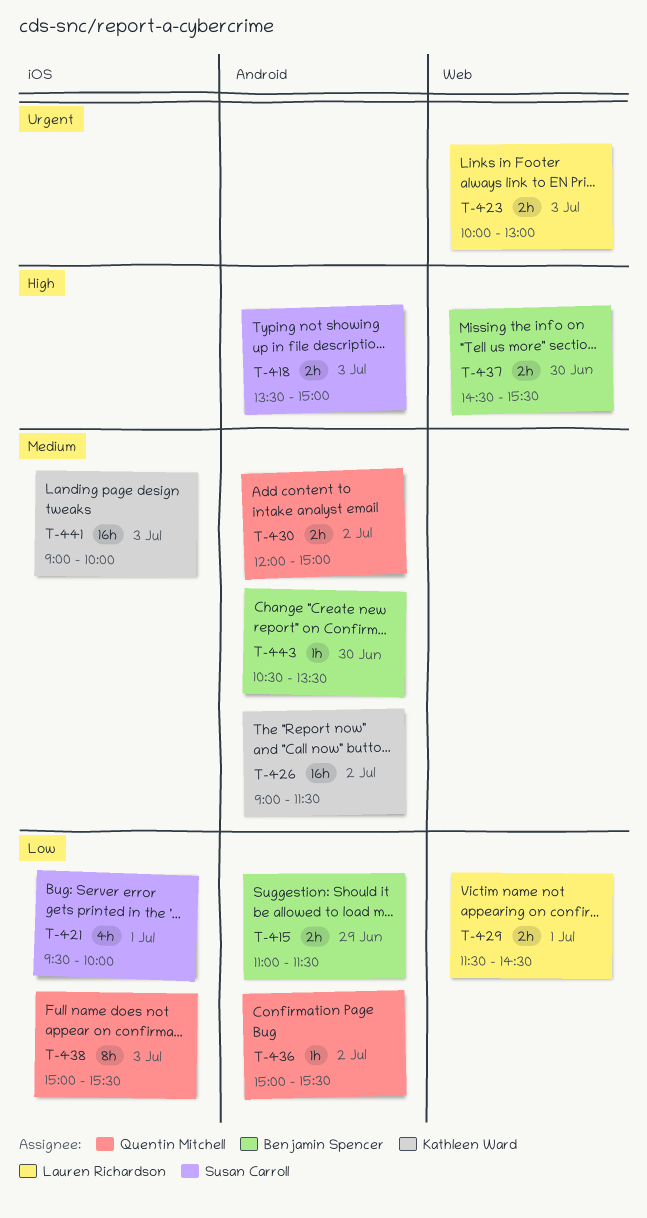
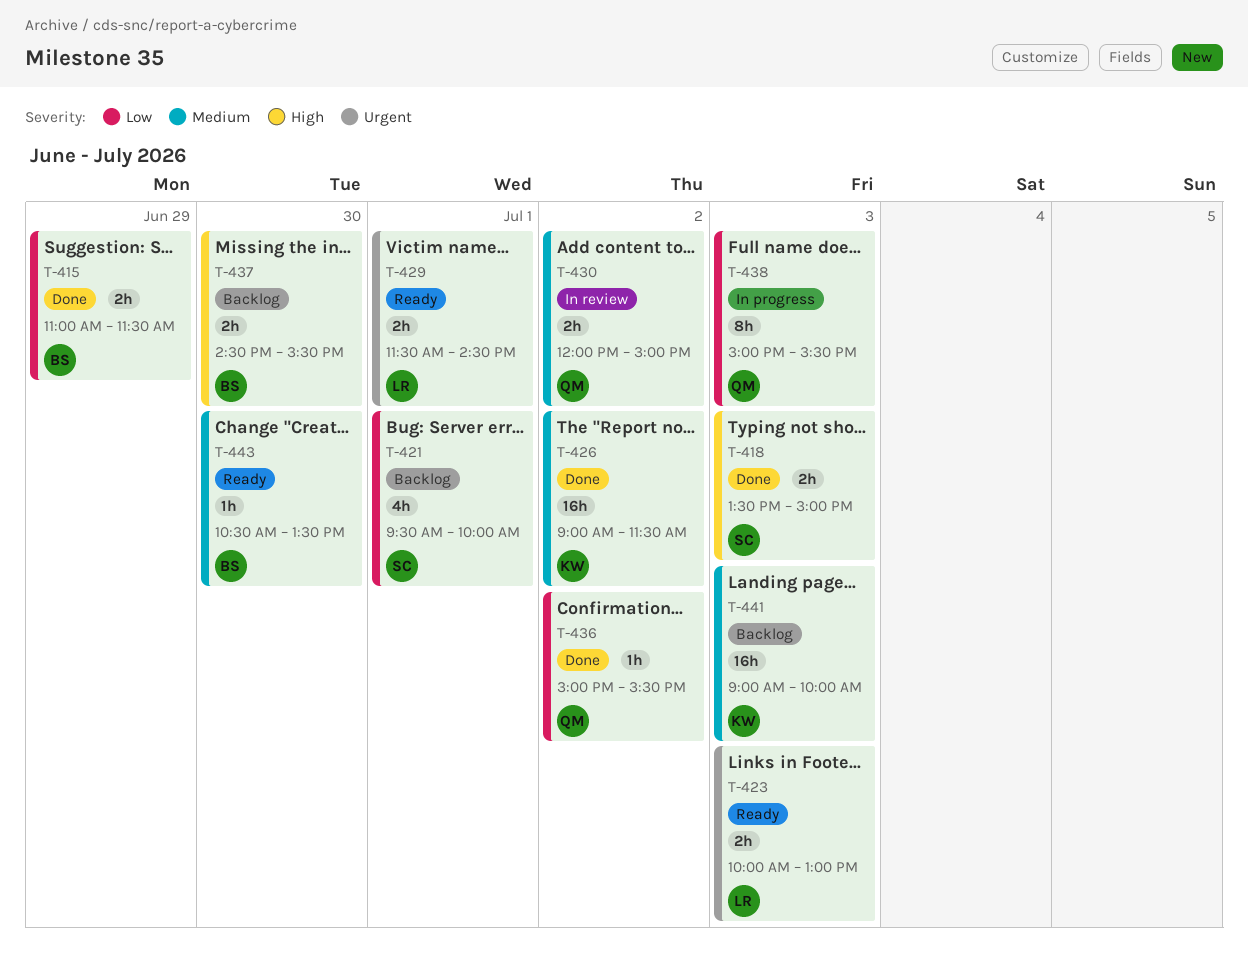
T-429, priority: Low -> Urgent

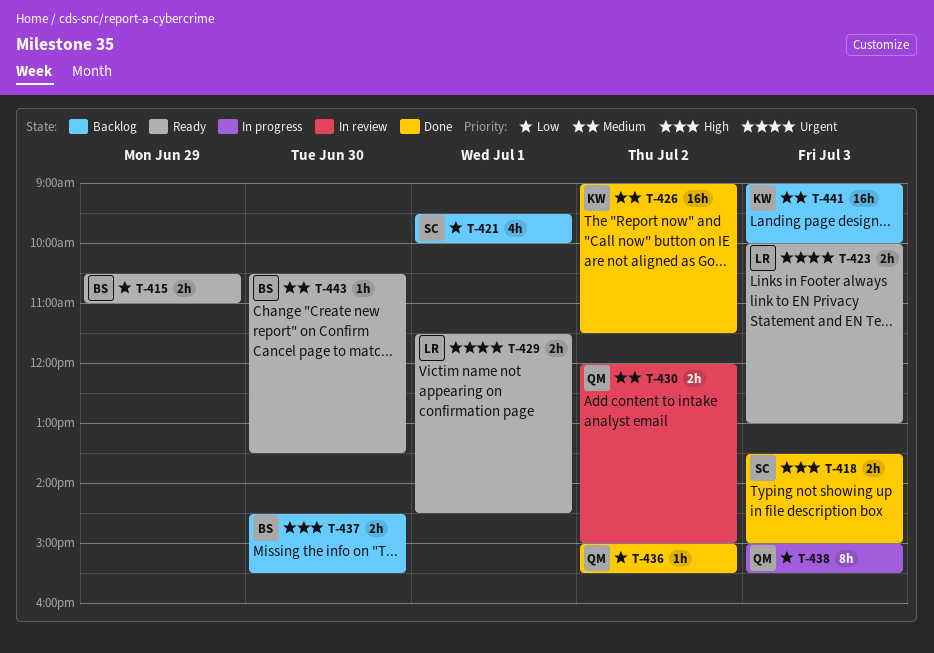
T-415, status: Done -> Ready
T-415, begins: 11:00 -> 10:30
T-415, ends: 11:30 -> 11:00

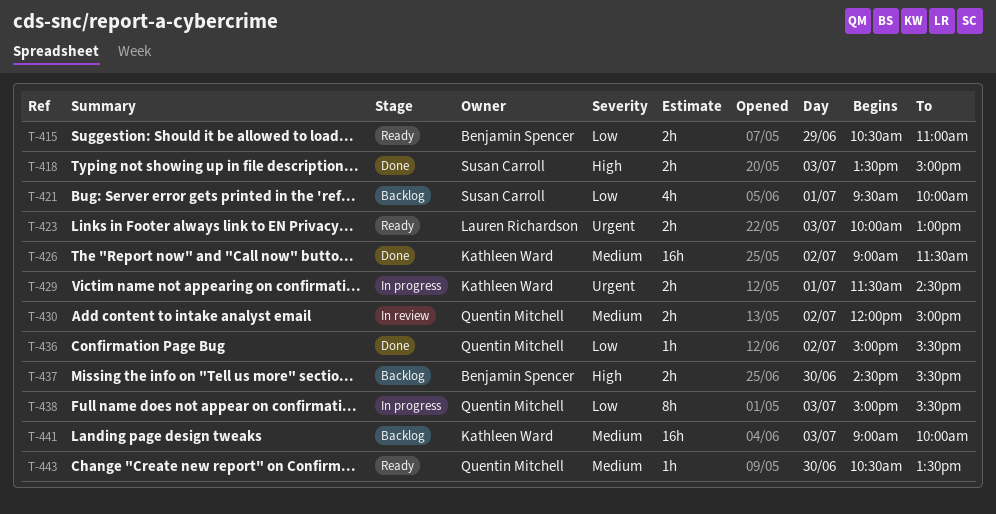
T-429, status: Ready -> In progress
T-429, owner: Lauren Richardson -> Kathleen Ward
T-443, owner: Benjamin Spencer -> Quentin Mitchell

